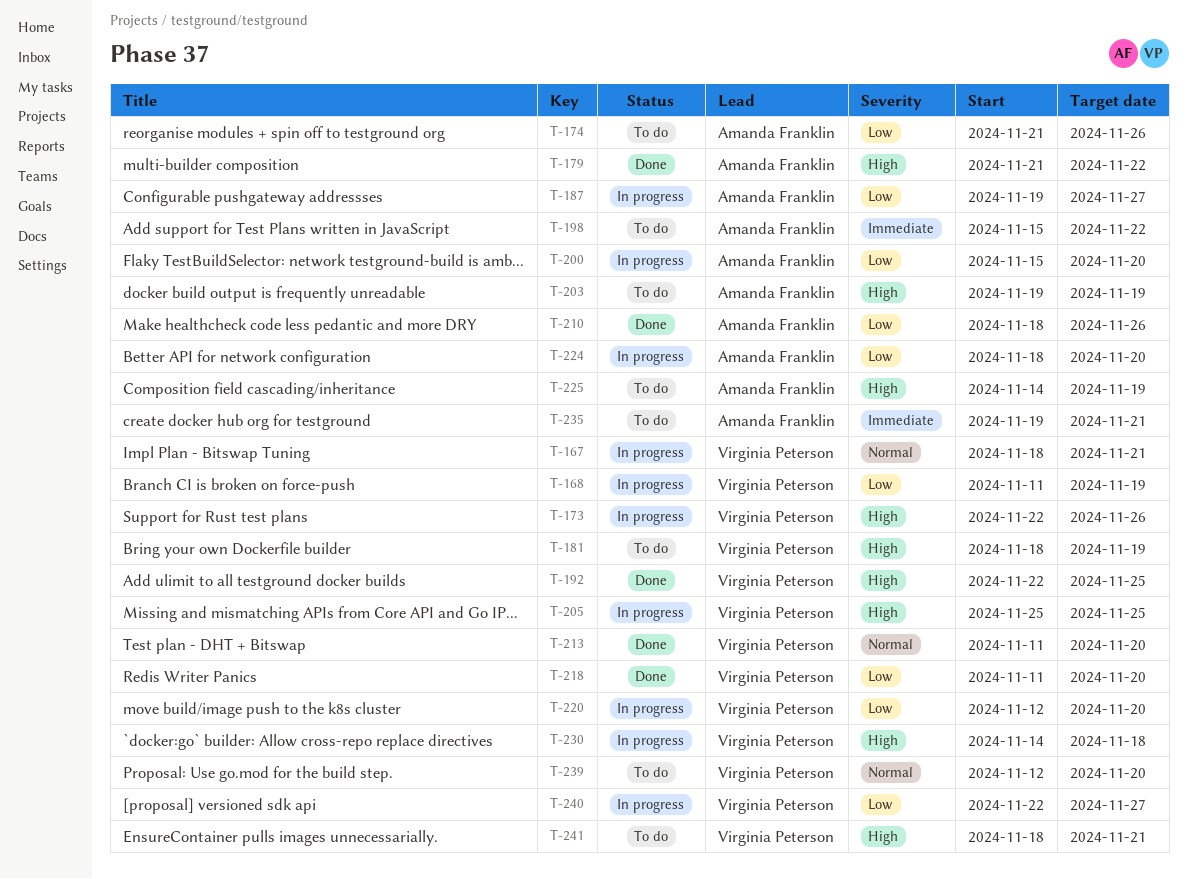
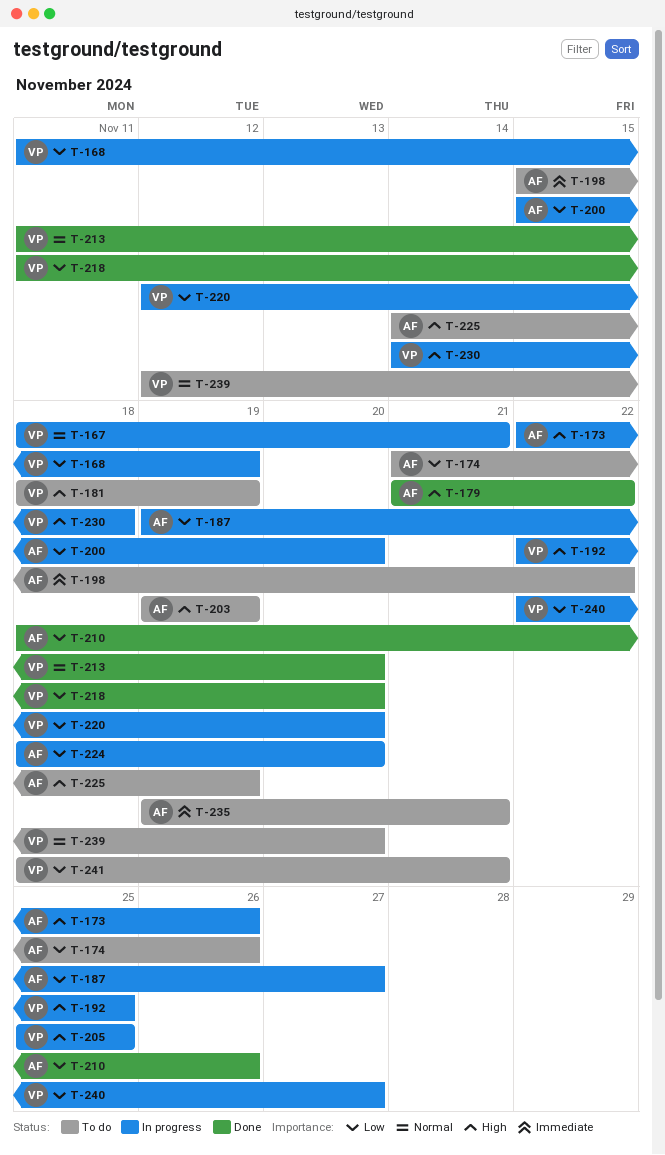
T-173, owner: Virginia Peterson -> Amanda Franklin
T-192, status: Done -> In progress
T-241, priority: High -> Low

